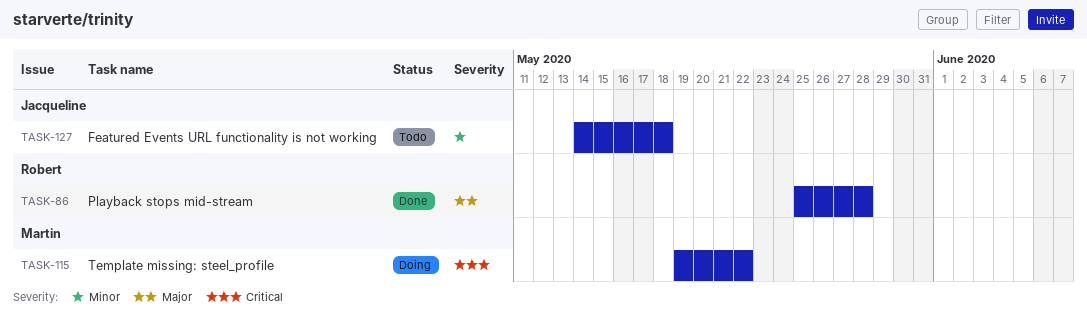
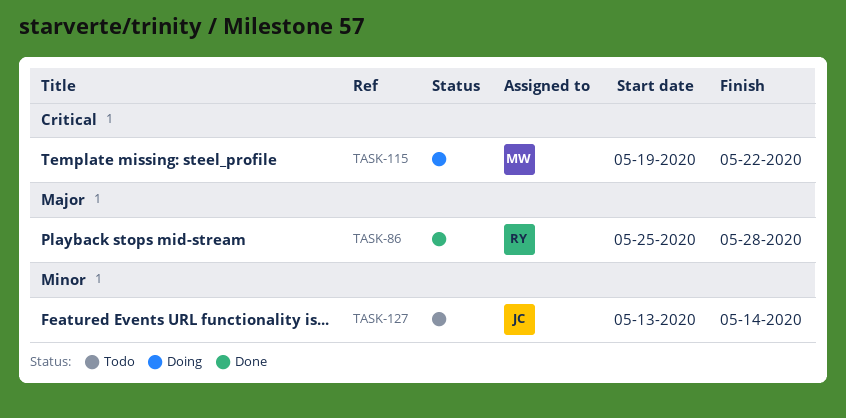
TASK-127, start: May 14 -> May 13
TASK-127, due: May 18 -> May 14

